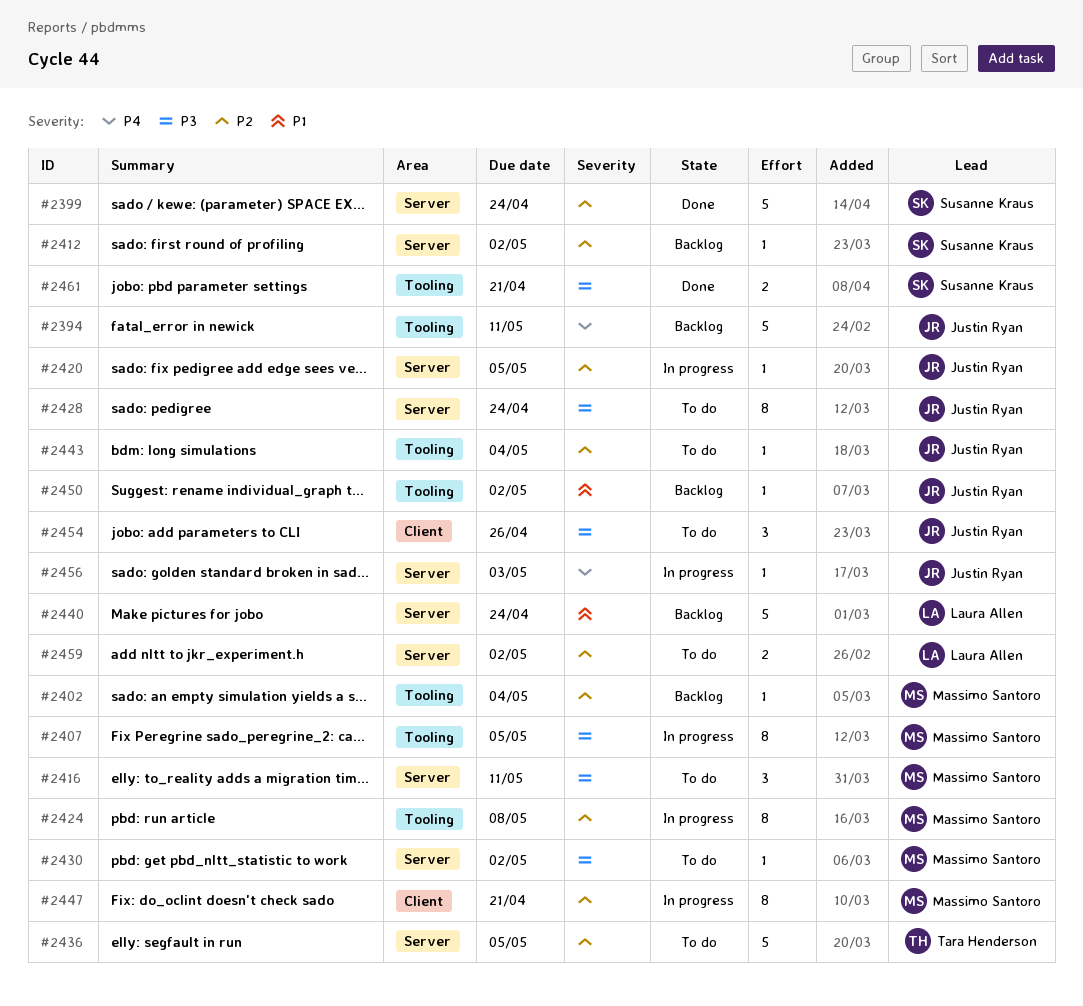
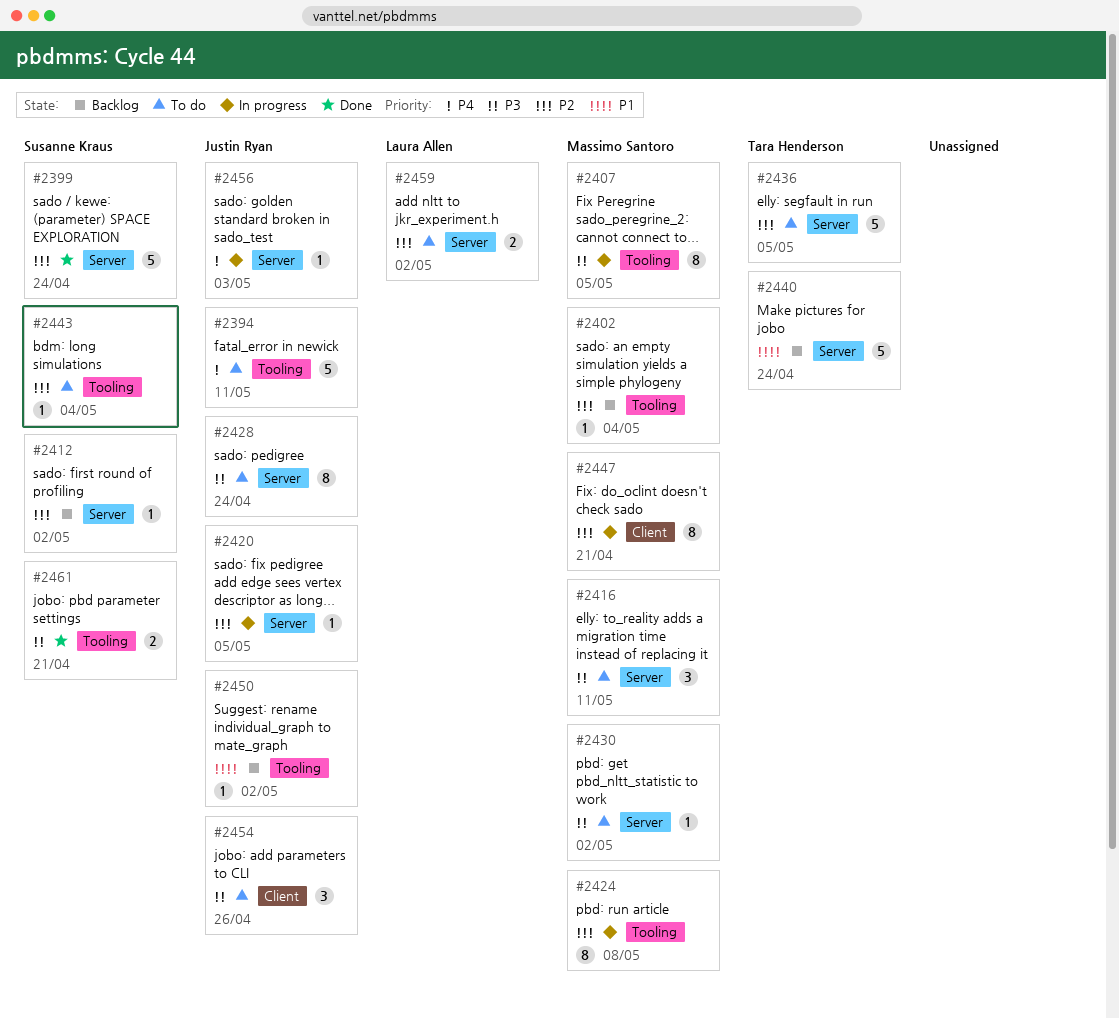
#2394, status: Backlog -> To do
#2440, owner: Laura Allen -> Tara Henderson
#2443, owner: Justin Ryan -> Susanne Kraus

